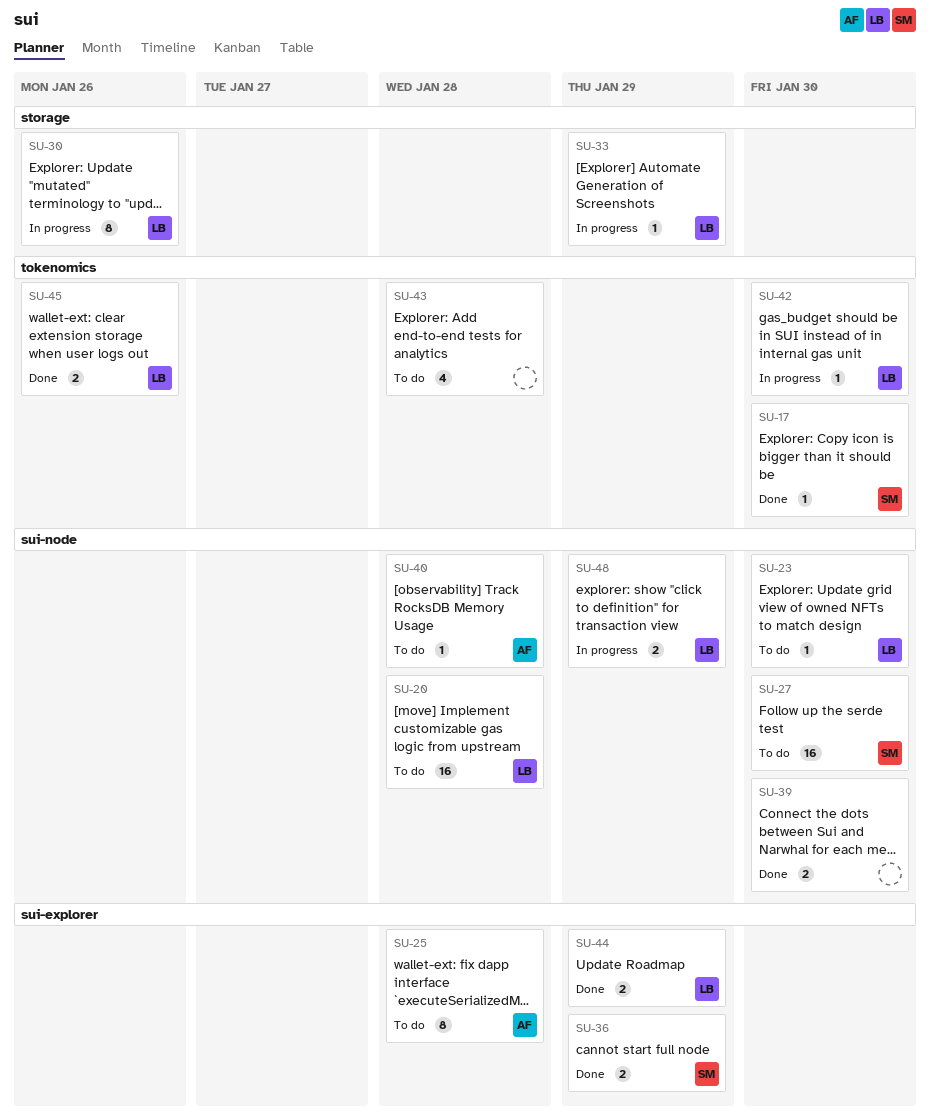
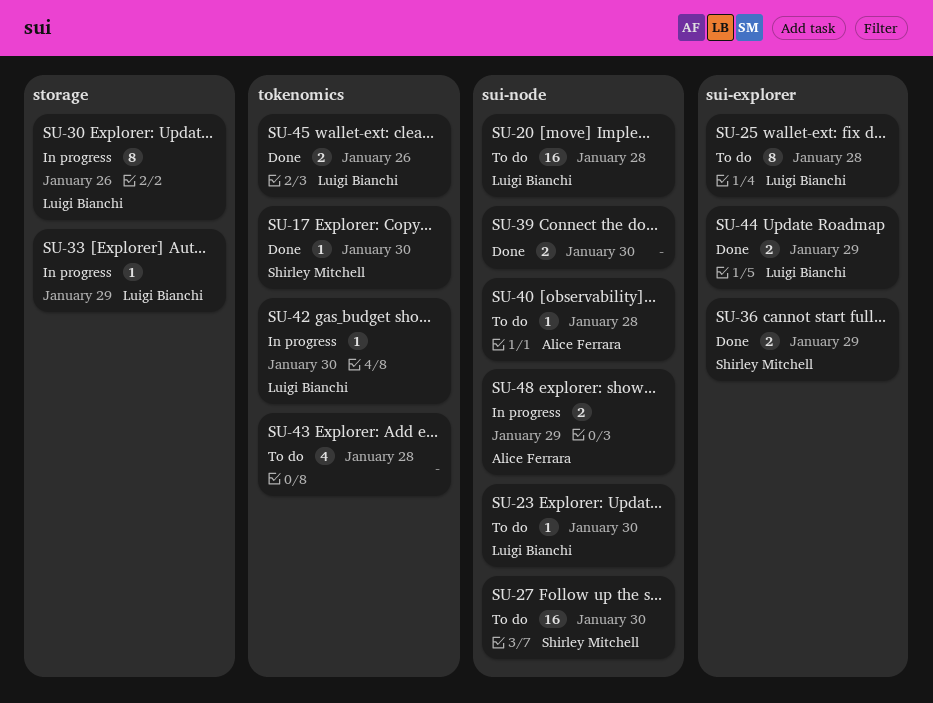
SU-25, owner: Alice Ferrara -> Luigi Bianchi
SU-48, owner: Luigi Bianchi -> Alice Ferrara

